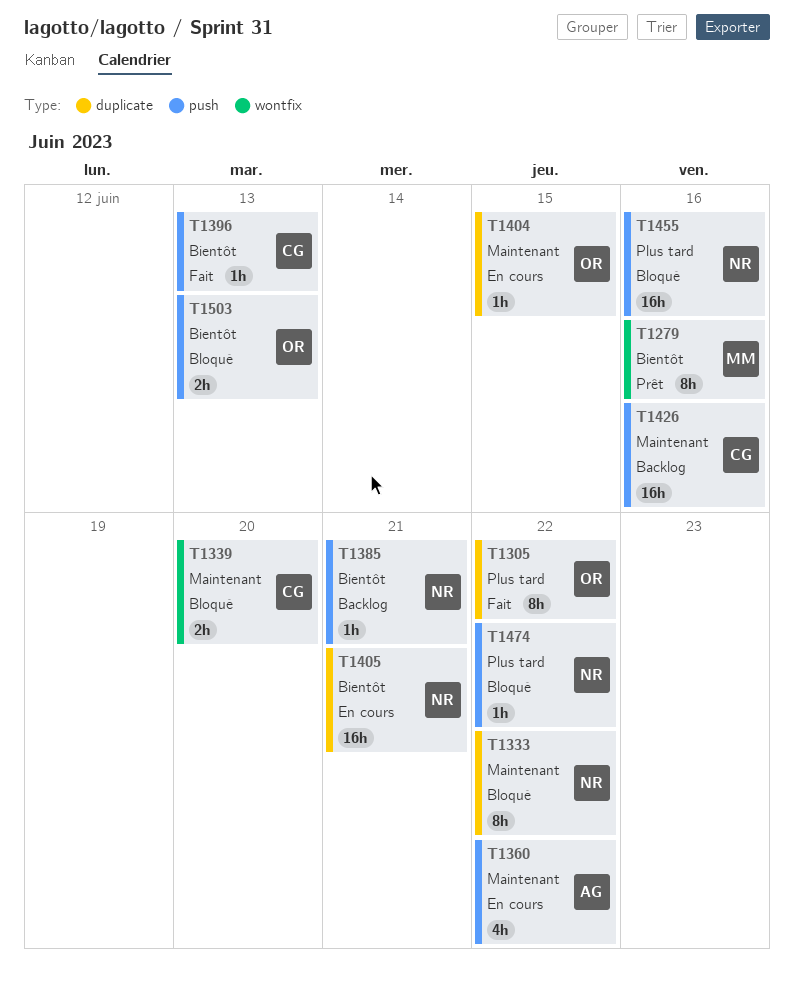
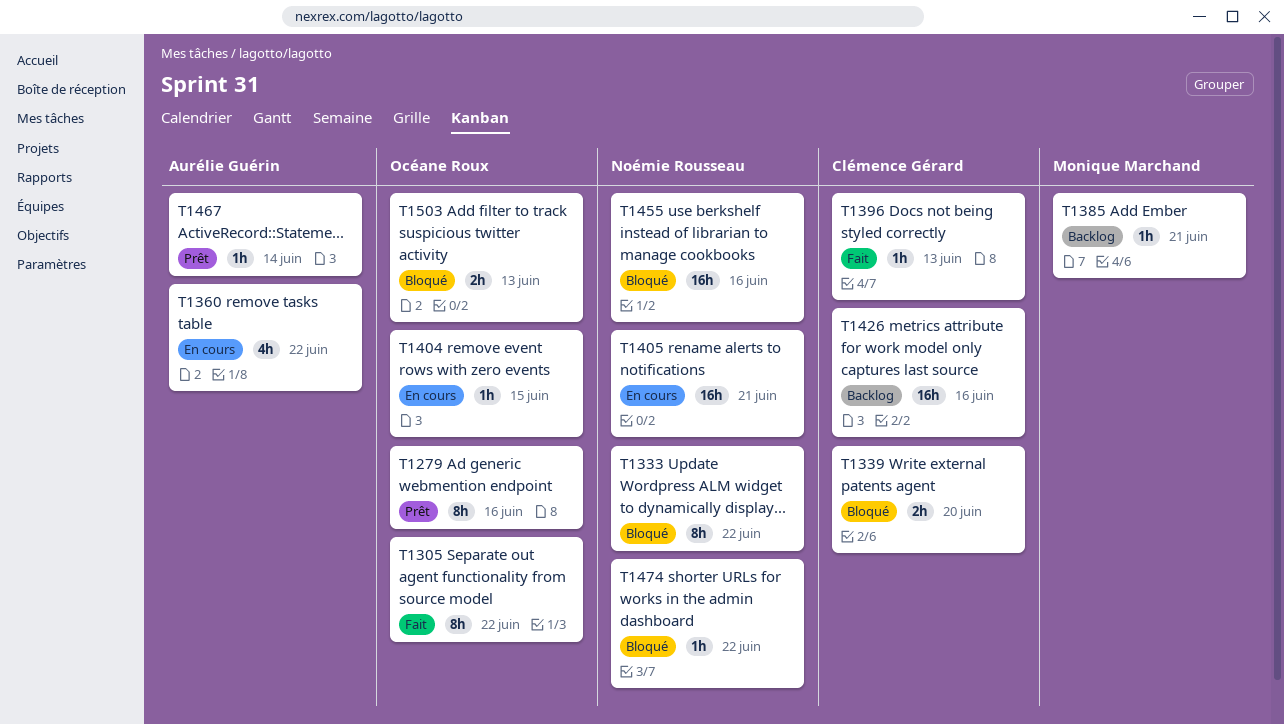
T1279, owner: Monique Marchand -> Océane Roux
T1385, owner: Noémie Rousseau -> Monique Marchand
T1467: none -> present

